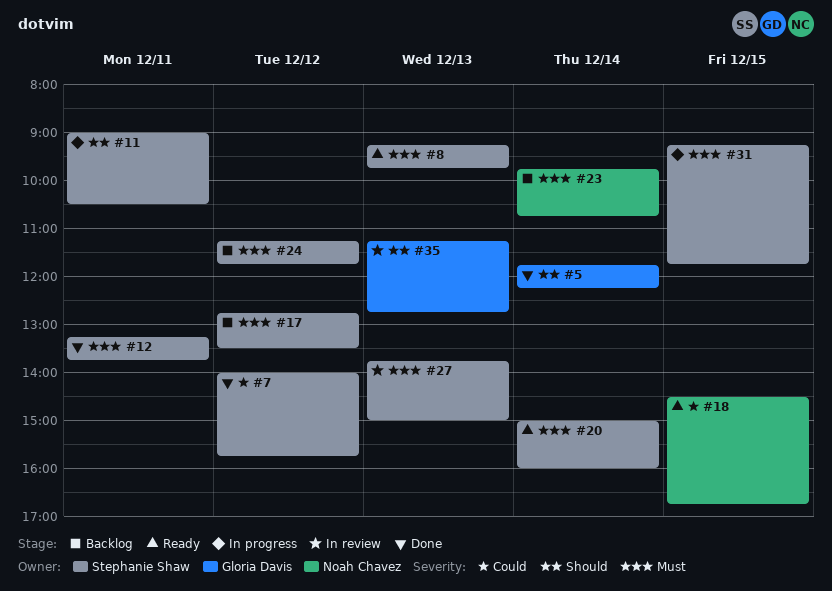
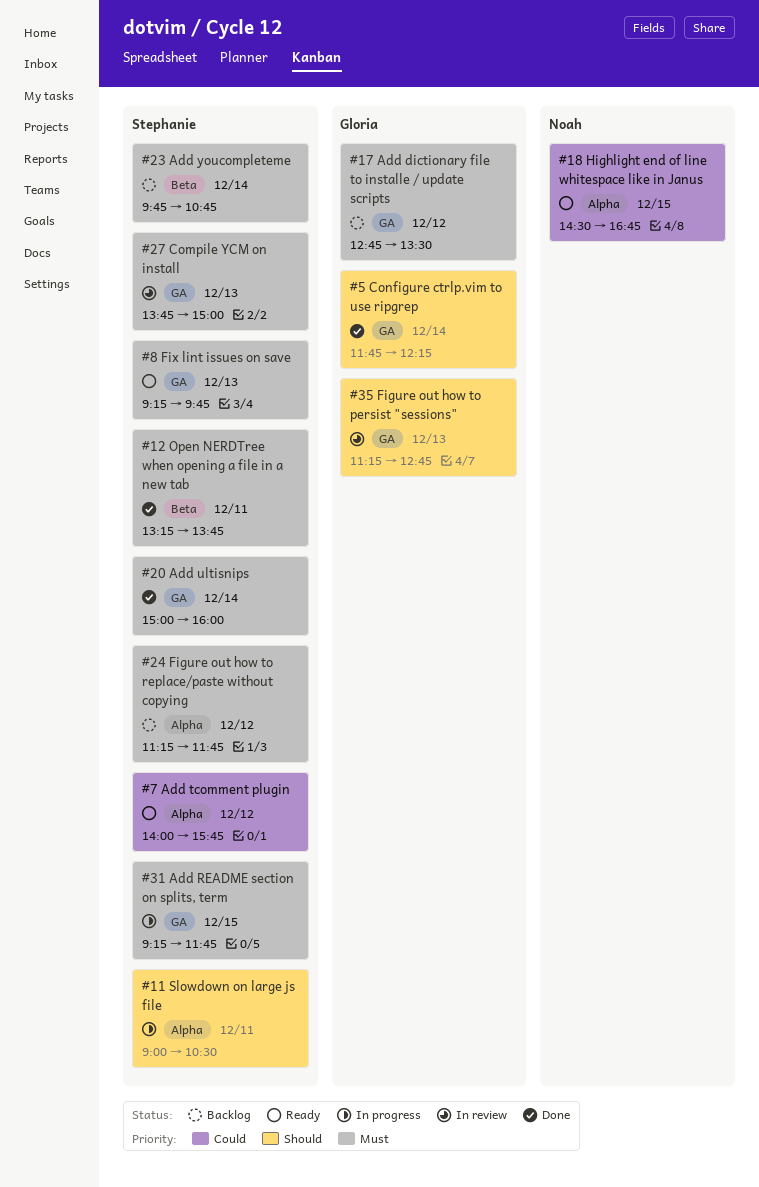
#7, status: Done -> Ready
#17, owner: Stephanie Shaw -> Gloria Davis
#20, status: Ready -> Done
#23, owner: Noah Chavez -> Stephanie Shaw

